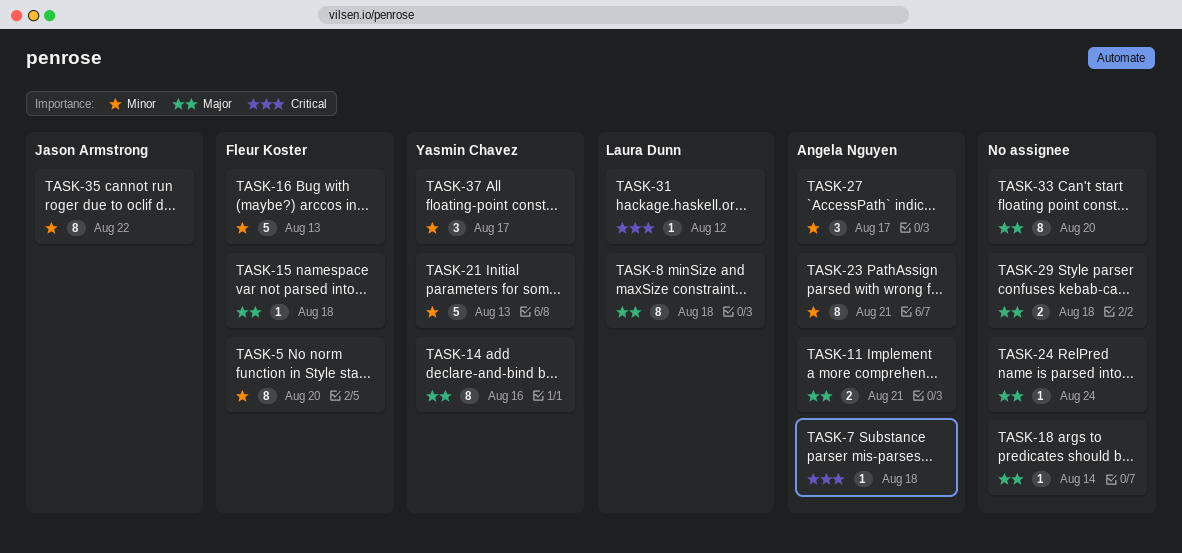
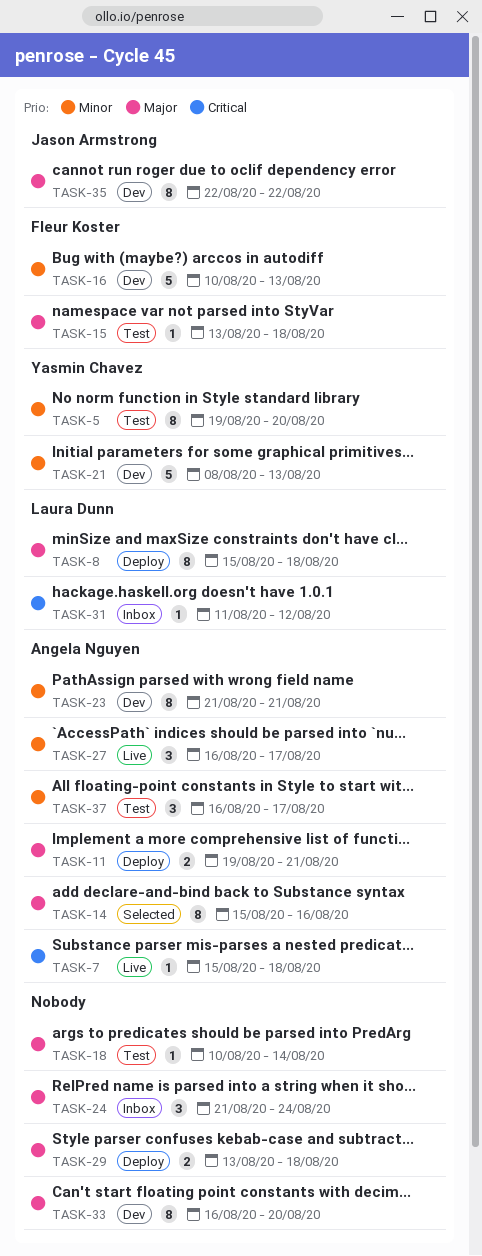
TASK-5, owner: Fleur Koster -> Yasmin Chavez
TASK-14, owner: Yasmin Chavez -> Angela Nguyen
TASK-24, estimate: 1 -> 3
TASK-35, priority: Minor -> Major
TASK-37, owner: Yasmin Chavez -> Angela Nguyen

